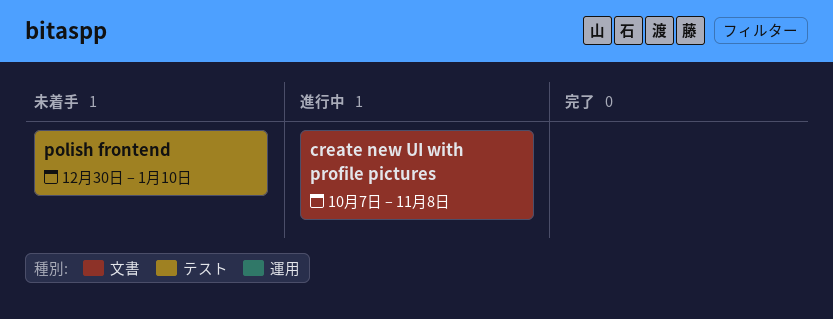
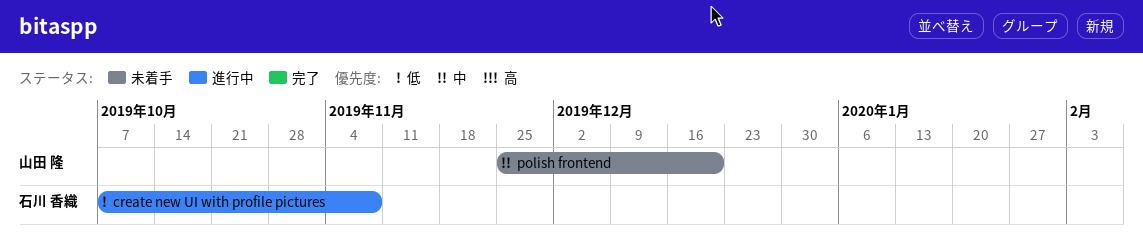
polish frontend, start: Dec 30 -> Nov 25
polish frontend, due: Jan 10 -> Dec 20

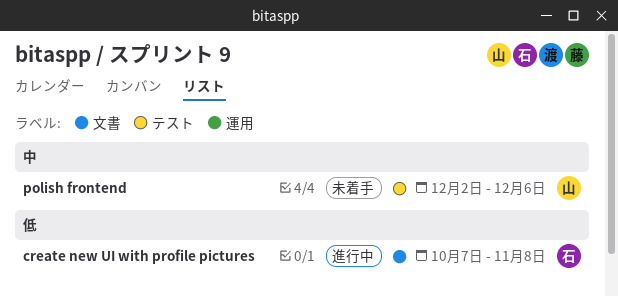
polish frontend, start: Nov 25 -> Dec 2
polish frontend, due: Dec 20 -> Dec 6

